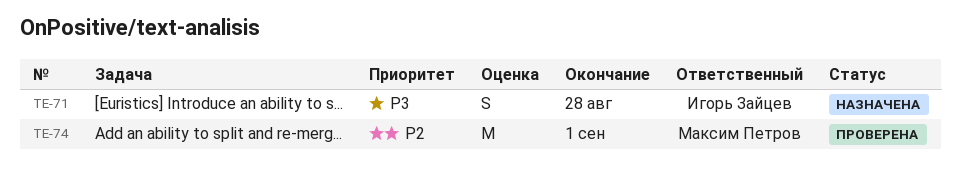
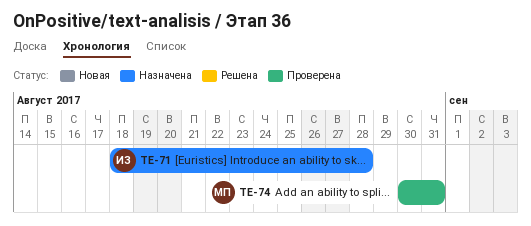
TE-74, due: Sep 1 -> Aug 31

